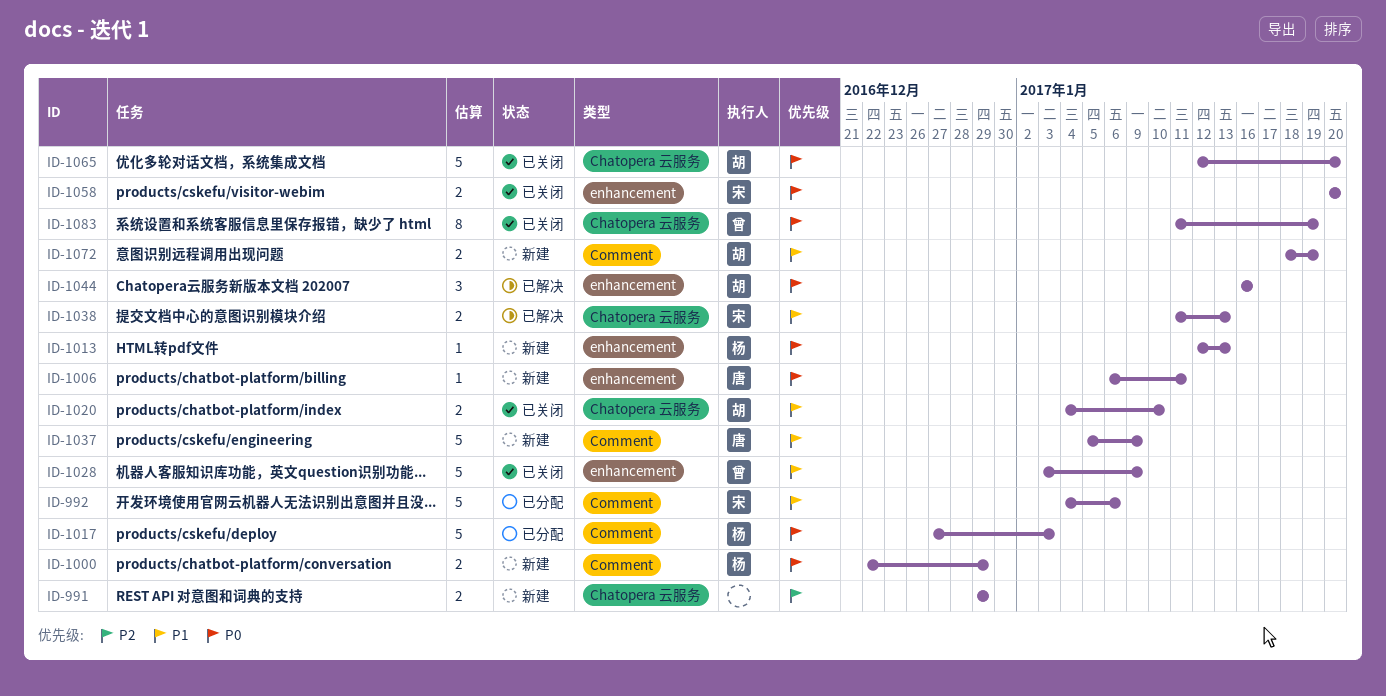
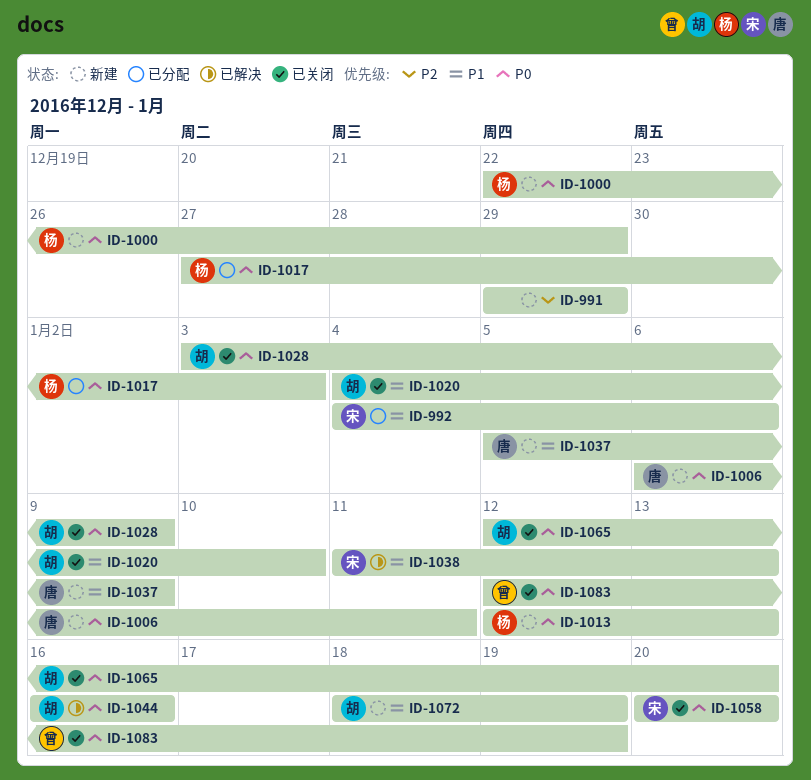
ID-1028, owner: 曾 -> 胡
ID-1028, priority: P1 -> P0
ID-1083, start: Jan 11 -> Jan 12

